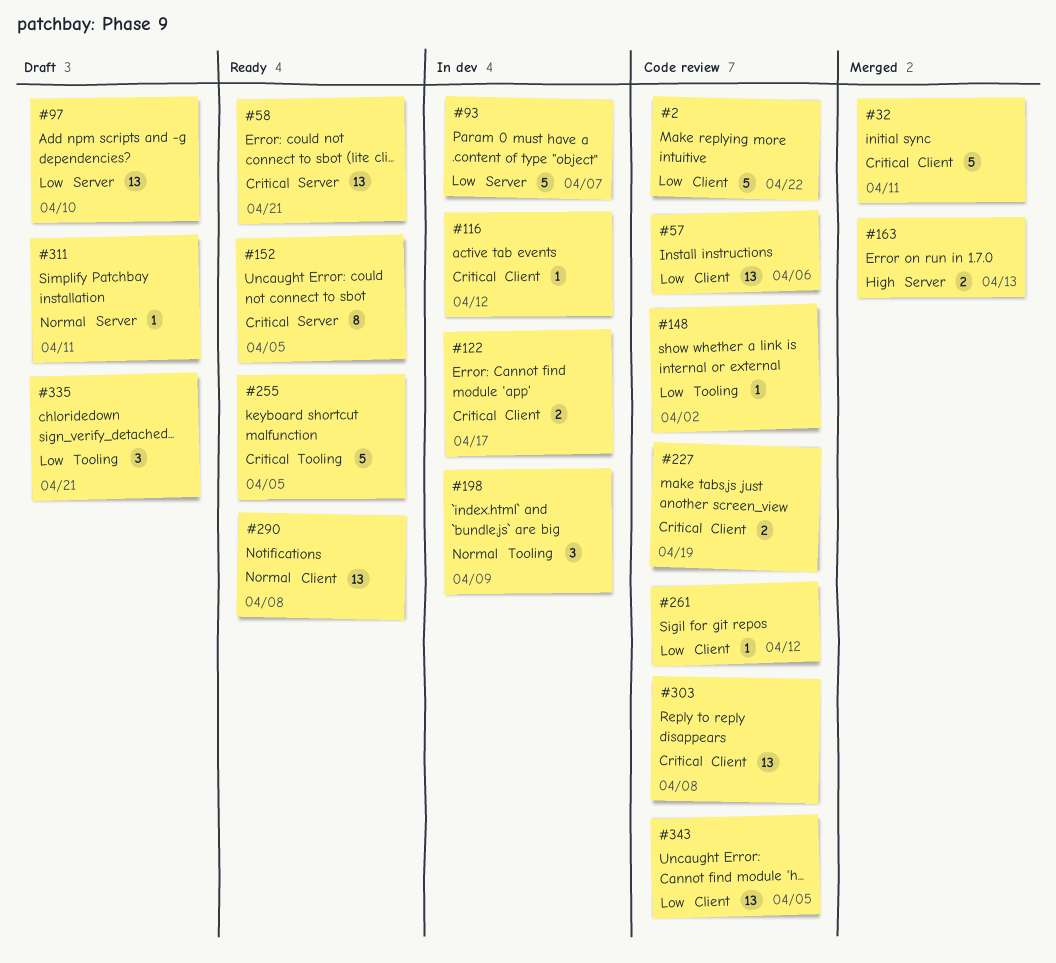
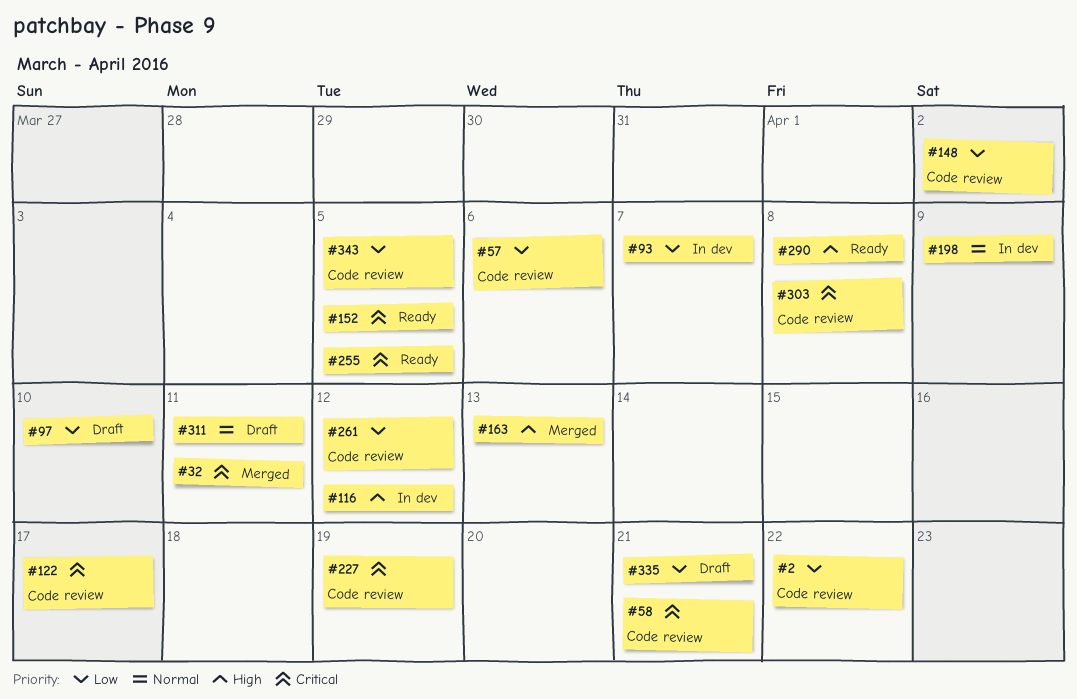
#58, status: Ready -> Code review
#116, priority: Critical -> High
#122, status: In dev -> Code review
#290, priority: Normal -> High

